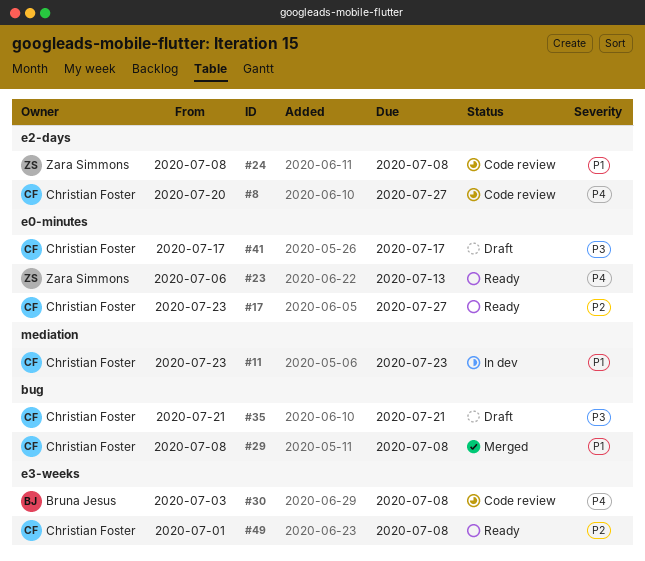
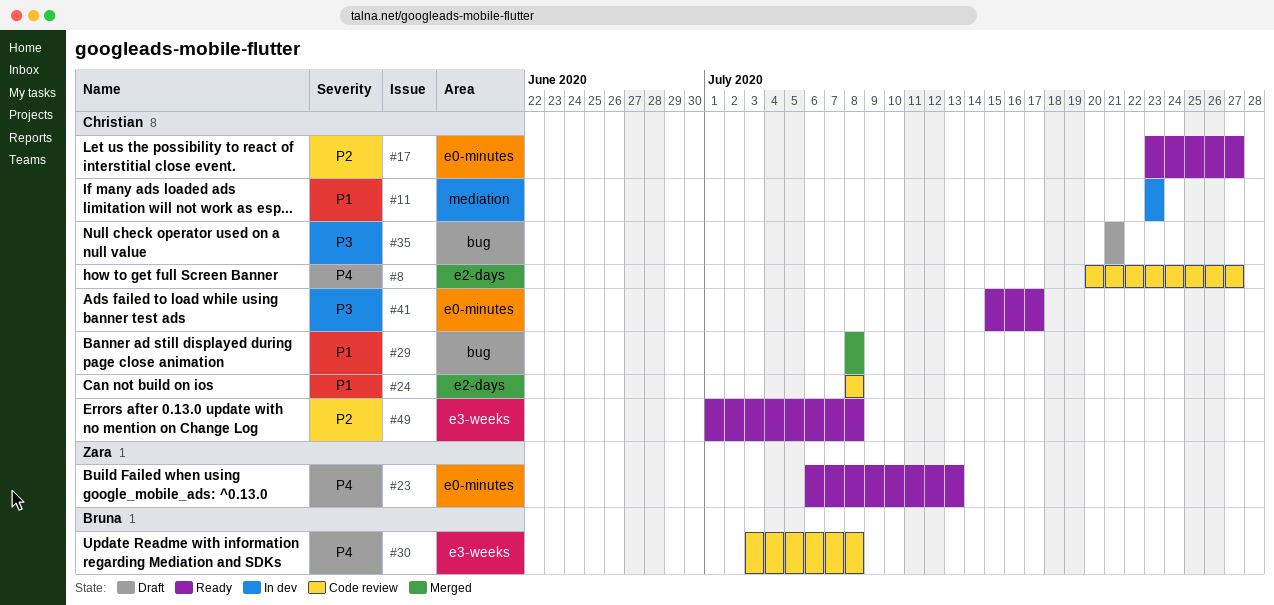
#24, owner: Zara Simmons -> Christian Foster
#41, status: Draft -> Ready
#41, start: Jul 17 -> Jul 15

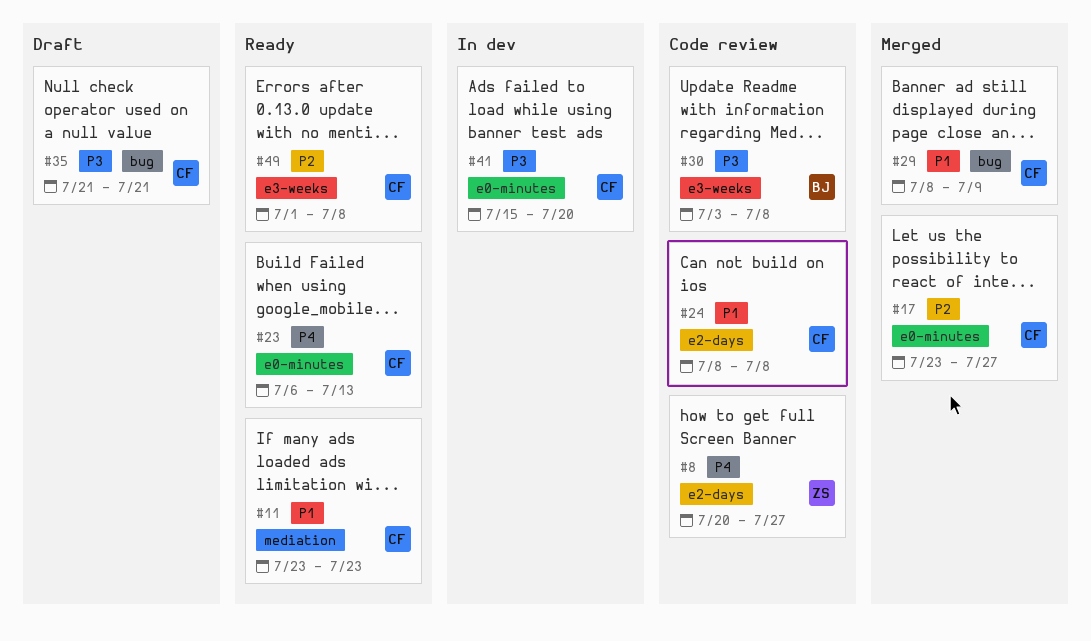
#8, owner: Christian -> Zara
#11, status: In dev -> Ready
#17, status: Ready -> Merged
#23, owner: Zara -> Christian
#29, due: Jul 8 -> Jul 9
#30, priority: P4 -> P3
#41, status: Ready -> In dev
#41, due: Jul 17 -> Jul 20

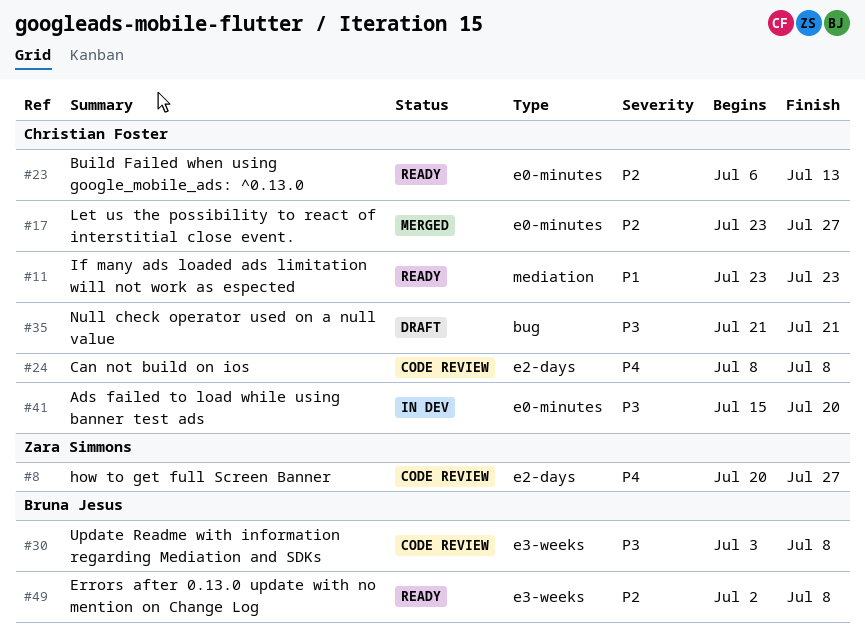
#23, priority: P4 -> P2
#24, priority: P1 -> P4
#29: present -> none
#49, owner: Christian Foster -> Bruna Jesus
#49, start: Jul 1 -> Jul 2

